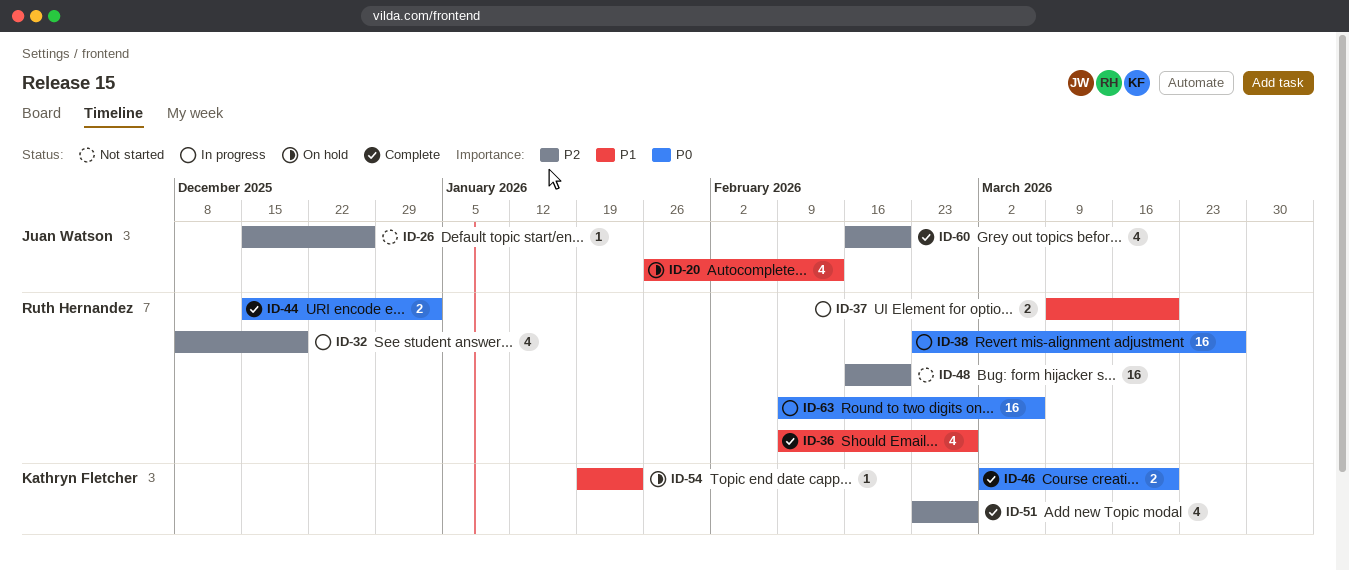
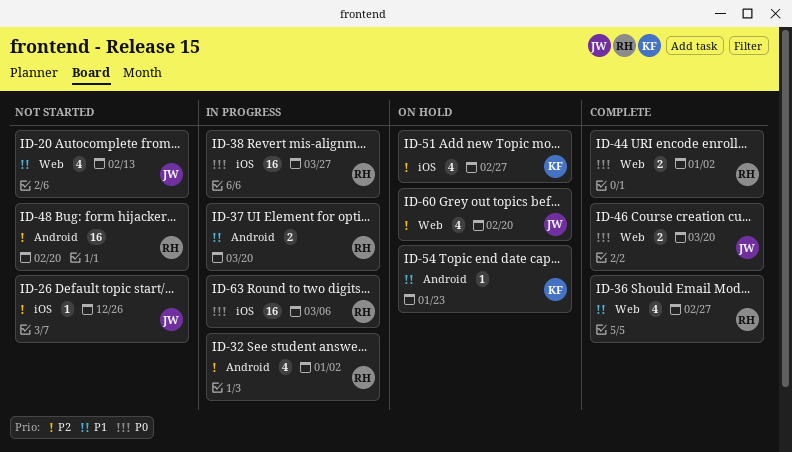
ID-20, status: On hold -> Not started
ID-32, due: Dec 19 -> Jan 2
ID-46, owner: Kathryn Fletcher -> Juan Watson
ID-51, status: Complete -> On hold
ID-60, status: Complete -> On hold

